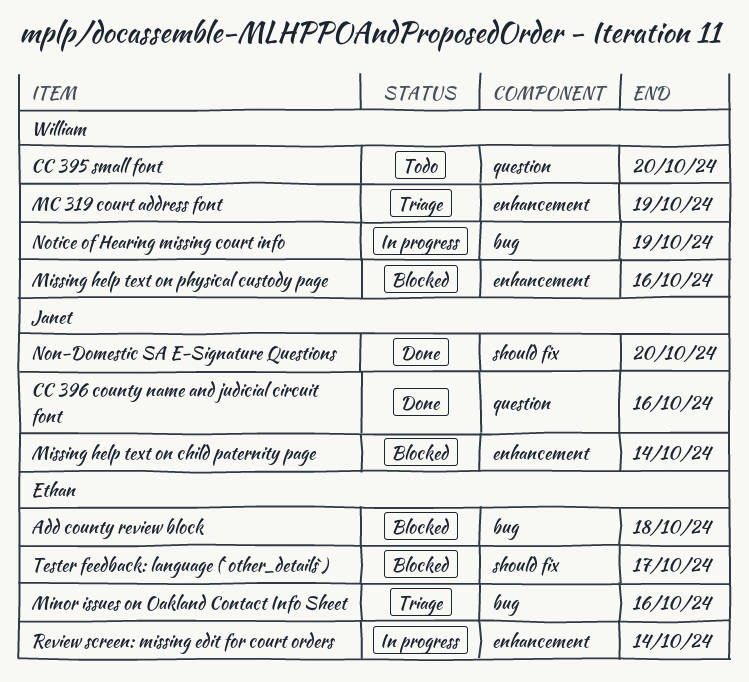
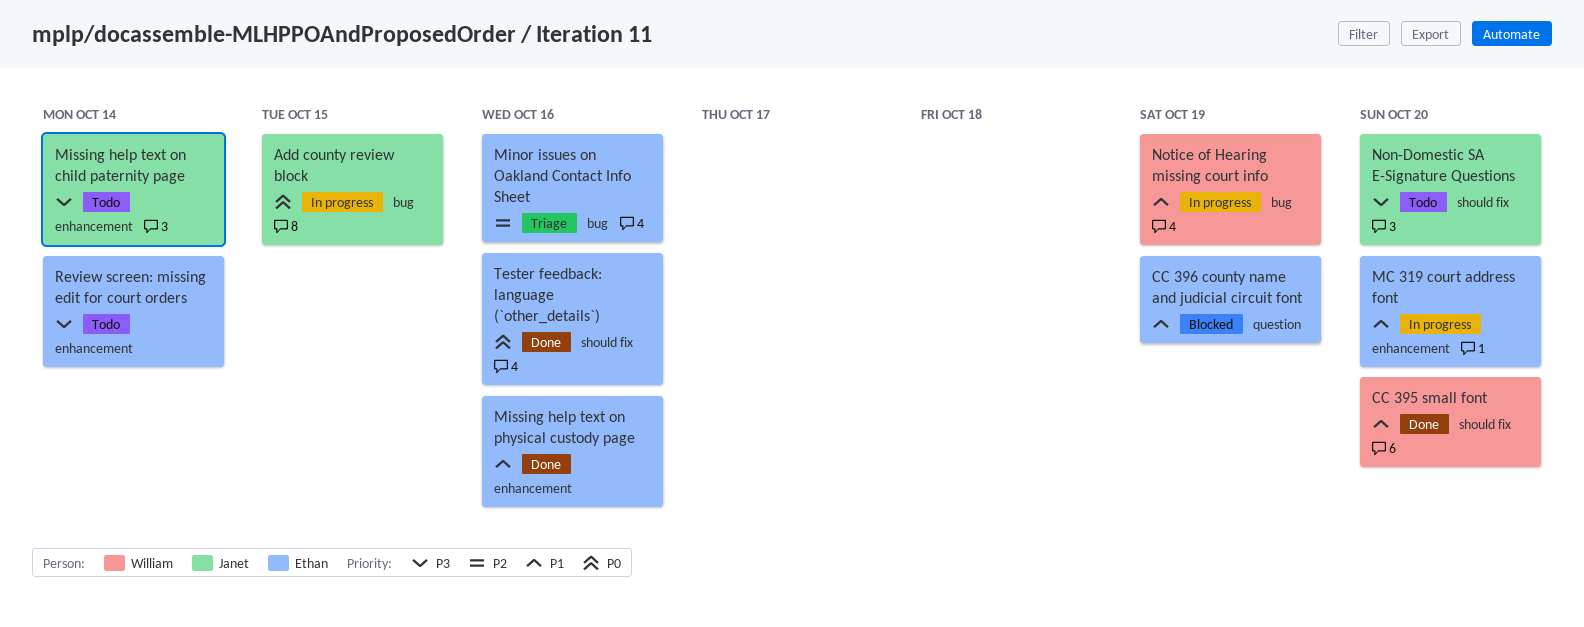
Add county review block, status: Blocked -> In progress
Add county review block, owner: Ethan -> Janet
Add county review block, due: Oct 18 -> Oct 15
CC 395 small font, status: Todo -> Done
CC 395 small font, label: question -> should fix
CC 396 county name and judicial circuit font, status: Done -> Blocked
CC 396 county name and judicial circuit font, owner: Janet -> Ethan
CC 396 county name and judicial circuit font, due: Oct 16 -> Oct 19
MC 319 court address font, status: Triage -> In progress
MC 319 court address font, owner: William -> Ethan
MC 319 court address font, due: Oct 19 -> Oct 20
Missing help text on child paternity page, status: Blocked -> Todo
Missing help text on physical custody page, status: Blocked -> Done
Missing help text on physical custody page, owner: William -> Ethan
Non-Domestic SA E-Signature Questions, status: Done -> Todo
Review screen: missing edit for court orders, status: In progress -> Todo
Tester feedback: language (`other_details`), status: Blocked -> Done
Tester feedback: language (`other_details`), due: Oct 17 -> Oct 16

